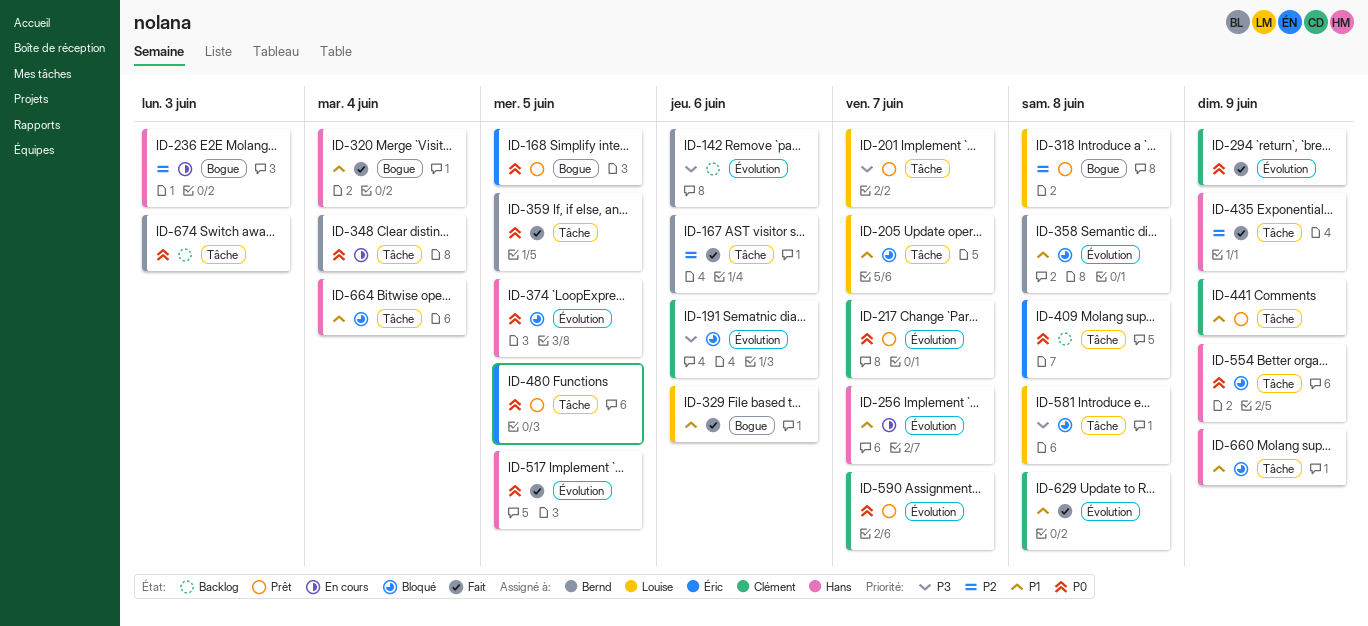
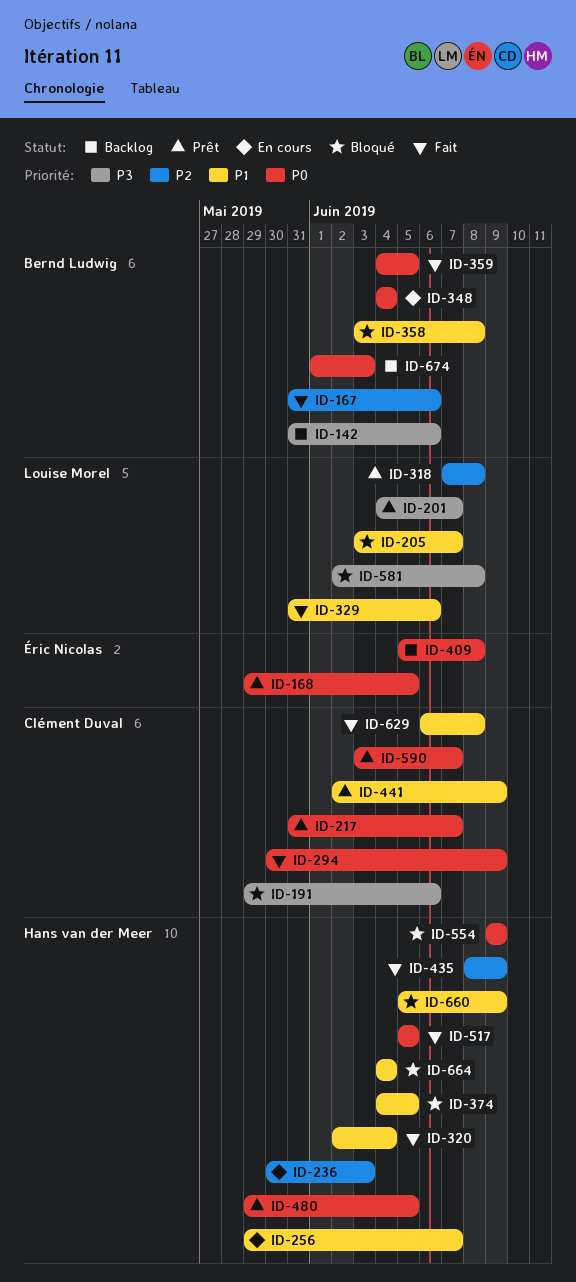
ID-374, priority: P0 -> P1
ID-480, owner: Éric Nicolas -> Hans van der Meer

